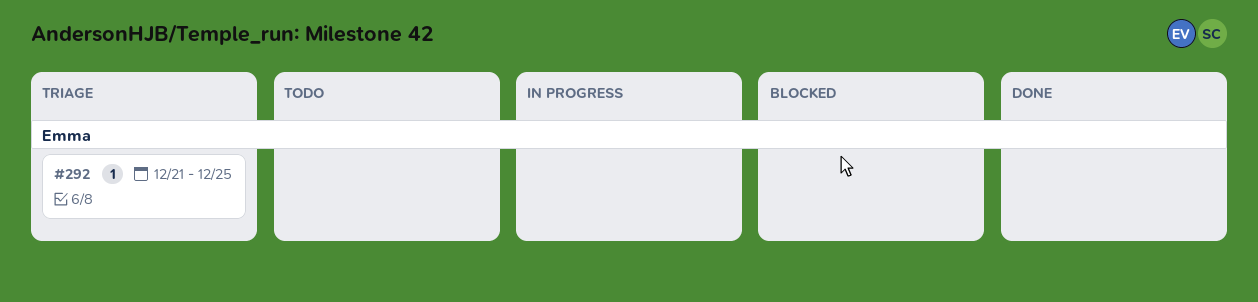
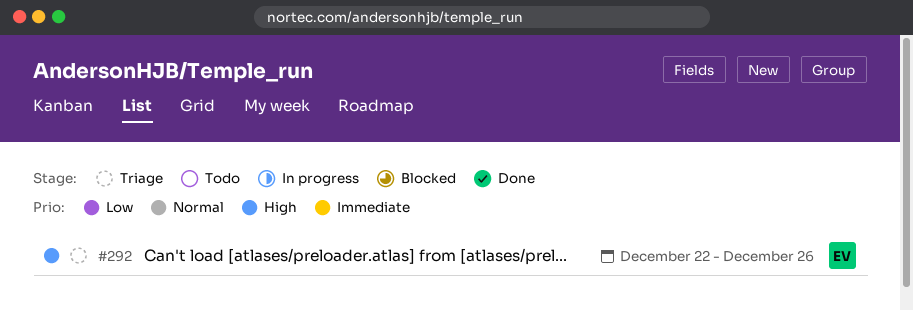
#292, start: Dec 21 -> Dec 22
#292, due: Dec 25 -> Dec 26

